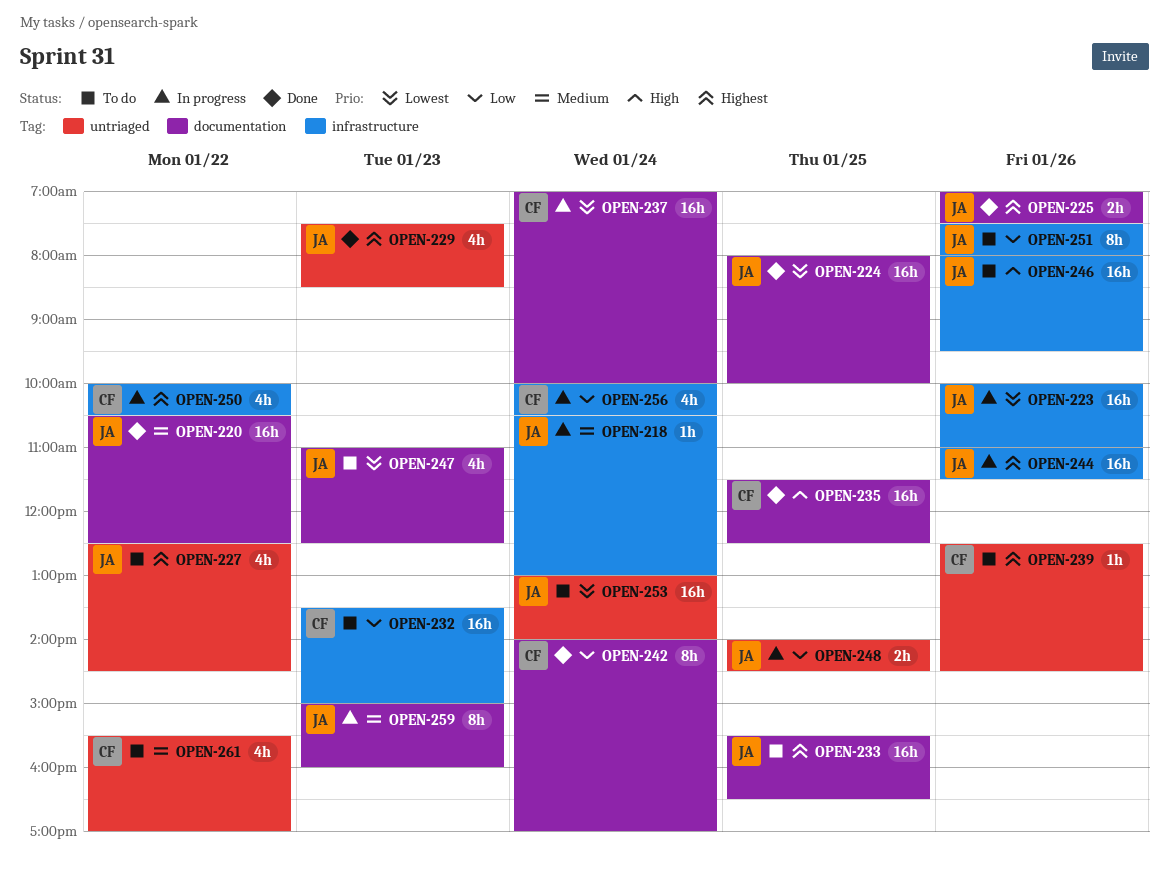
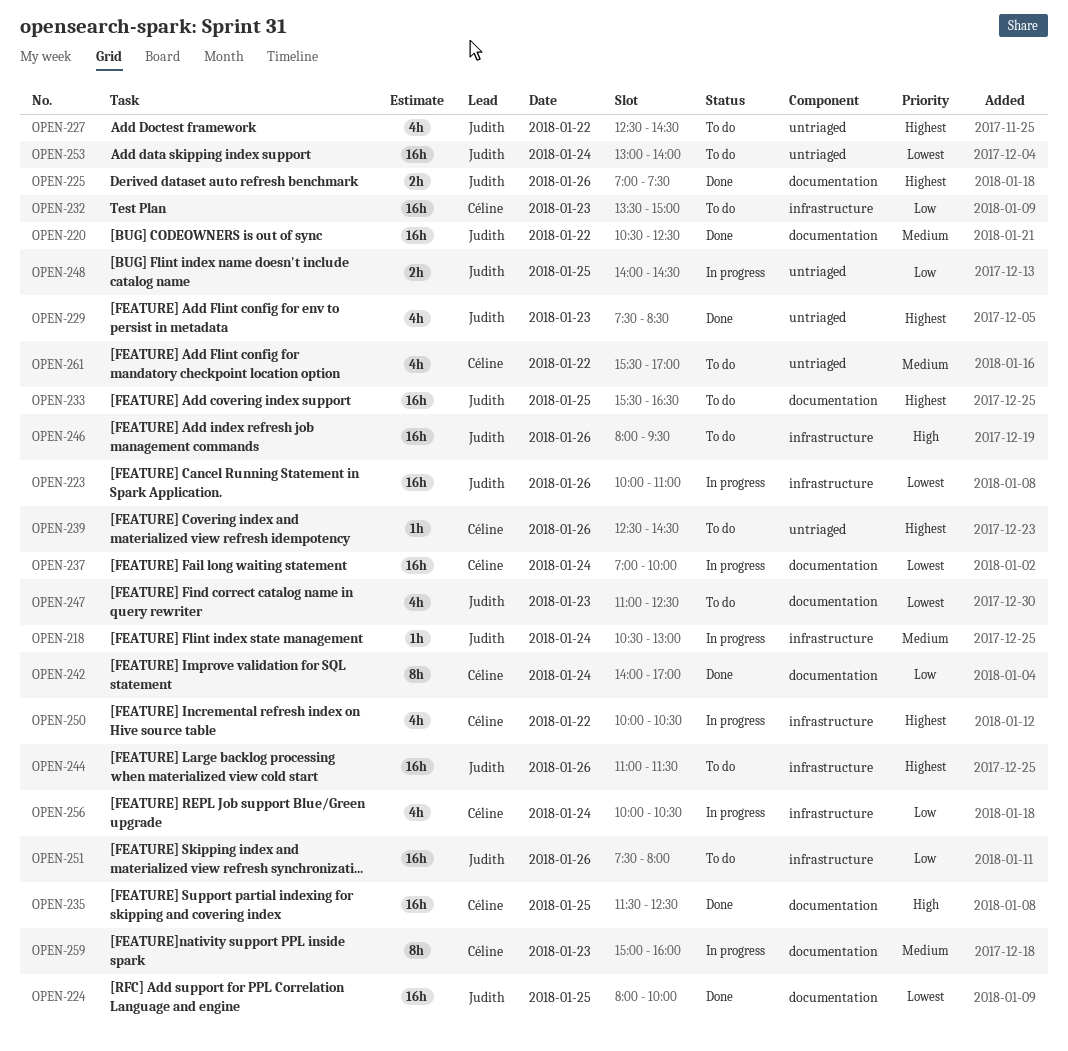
OPEN-244, status: In progress -> To do
OPEN-251, estimate: 8h -> 16h
OPEN-259, owner: Judith -> Céline

